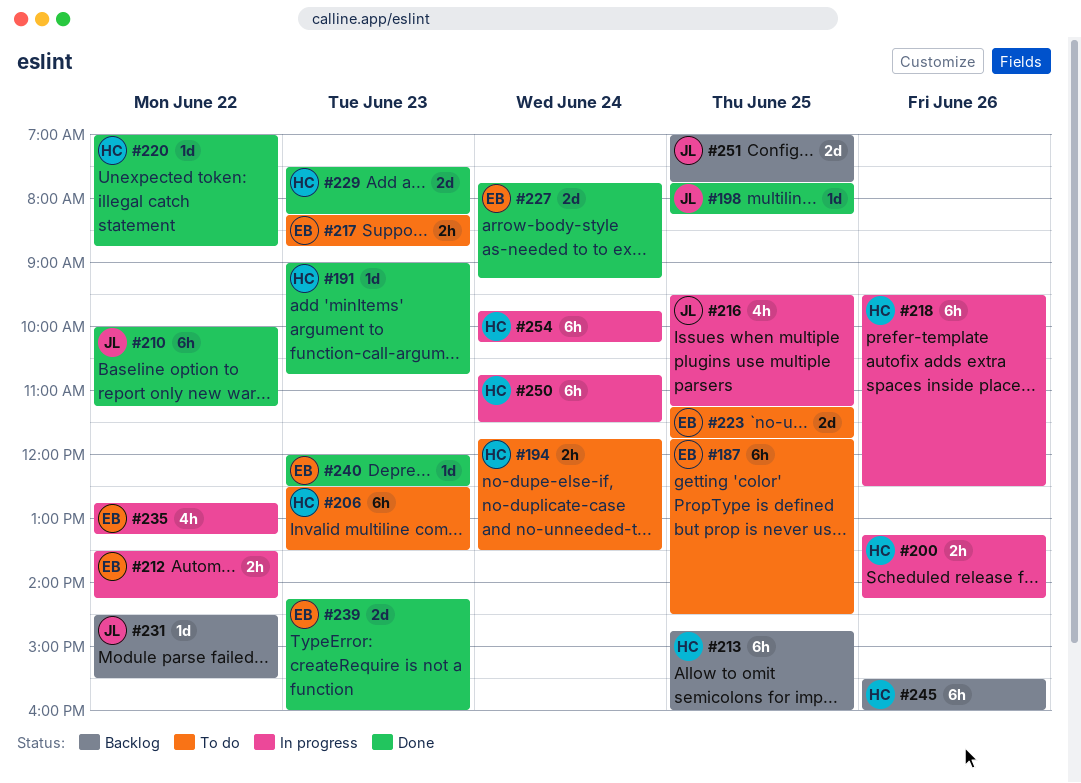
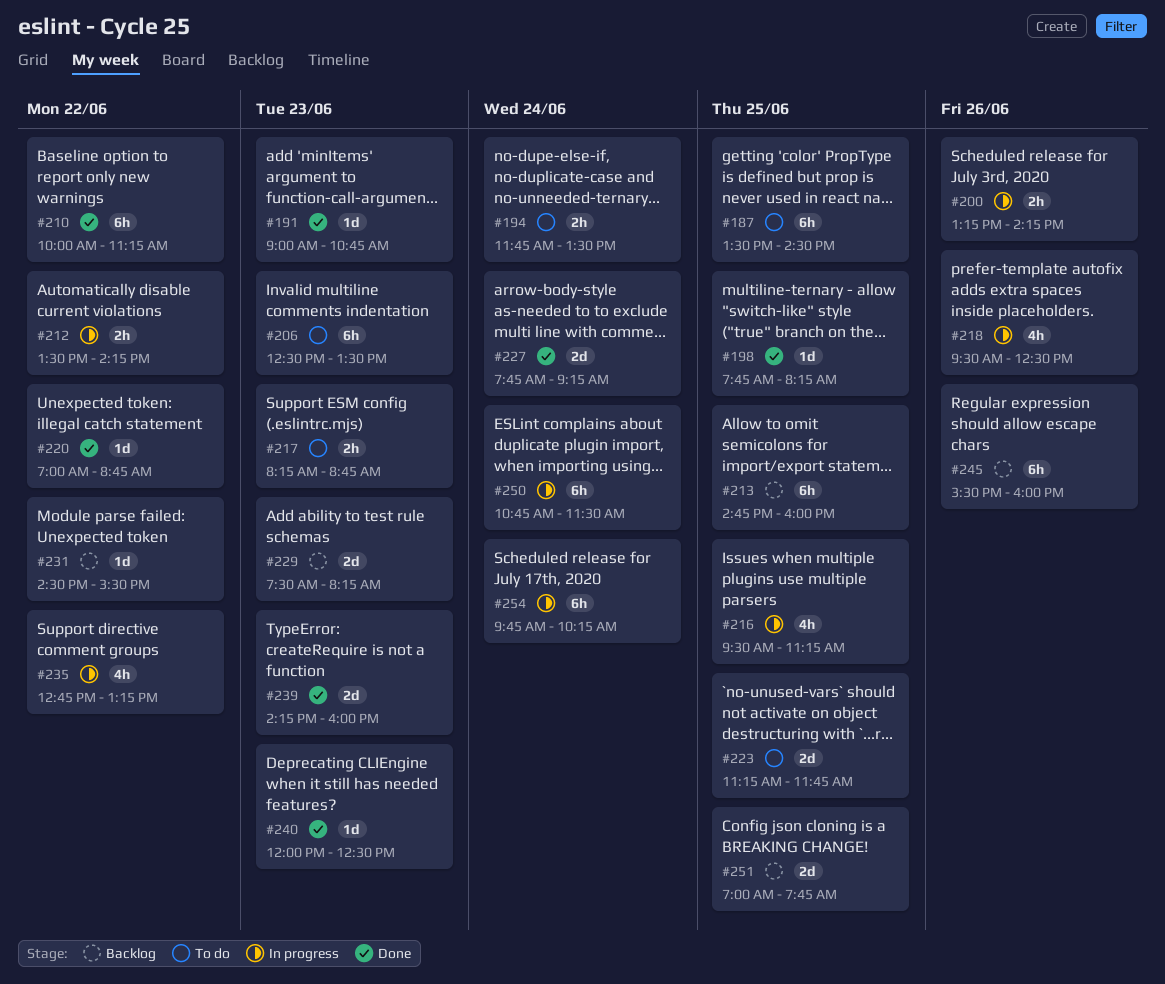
#187, begins: 11:45 -> 13:30
#218, estimate: 6h -> 4h
#229, status: Done -> Backlog

